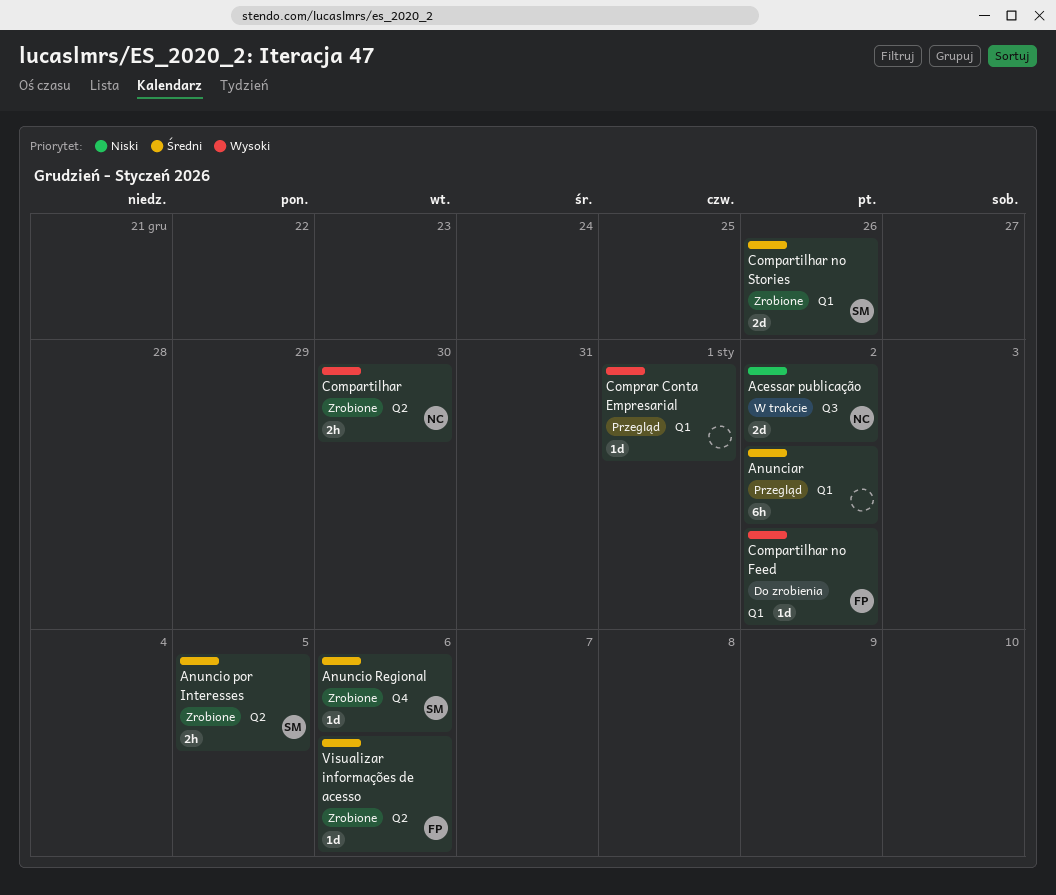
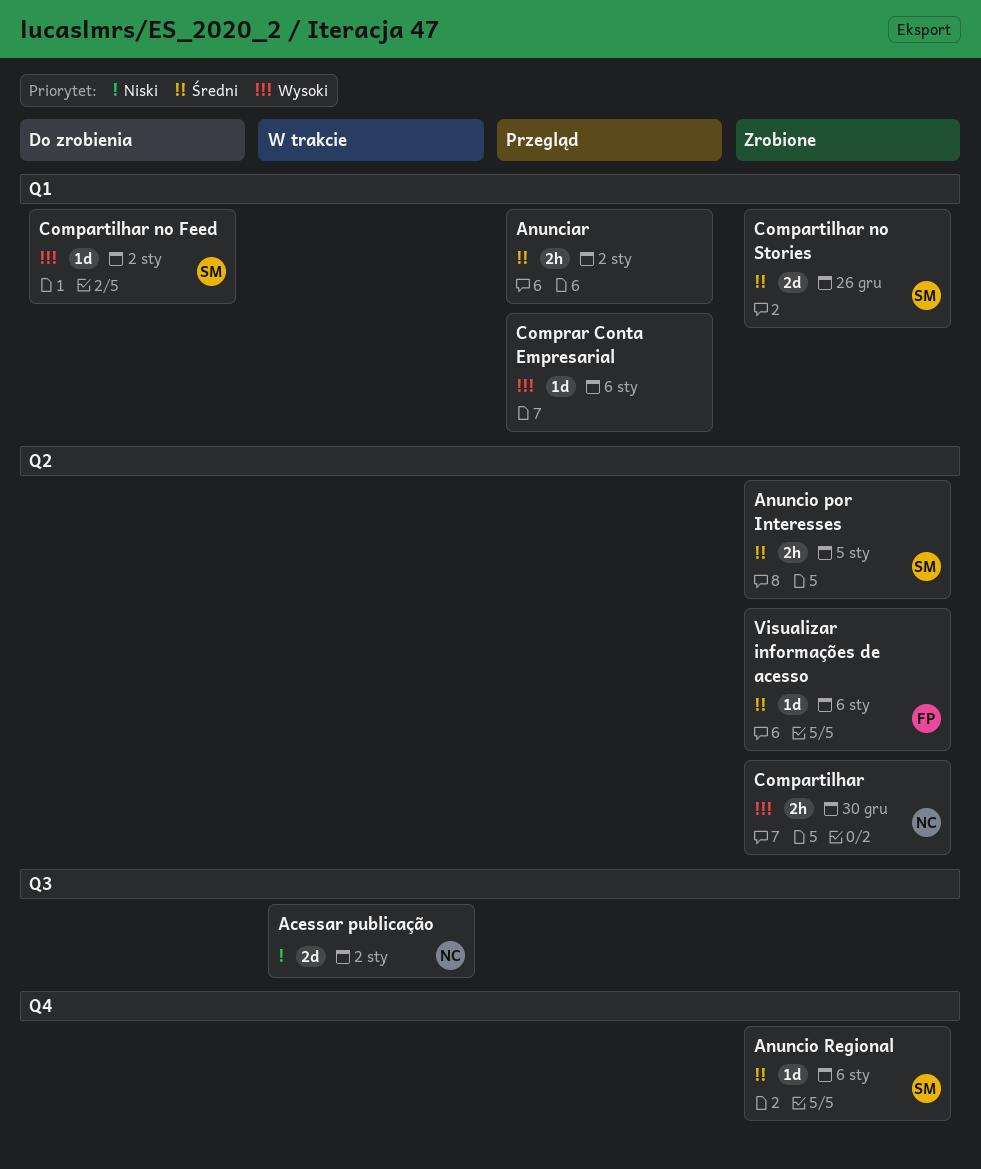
Anunciar, estimate: 6h -> 2h
Compartilhar no Feed, owner: FP -> SM
Comprar Conta Empresarial, due: Jan 1 -> Jan 6

